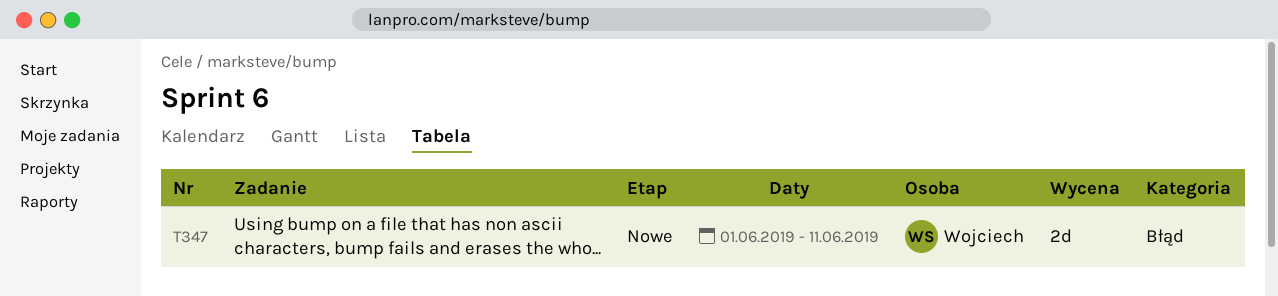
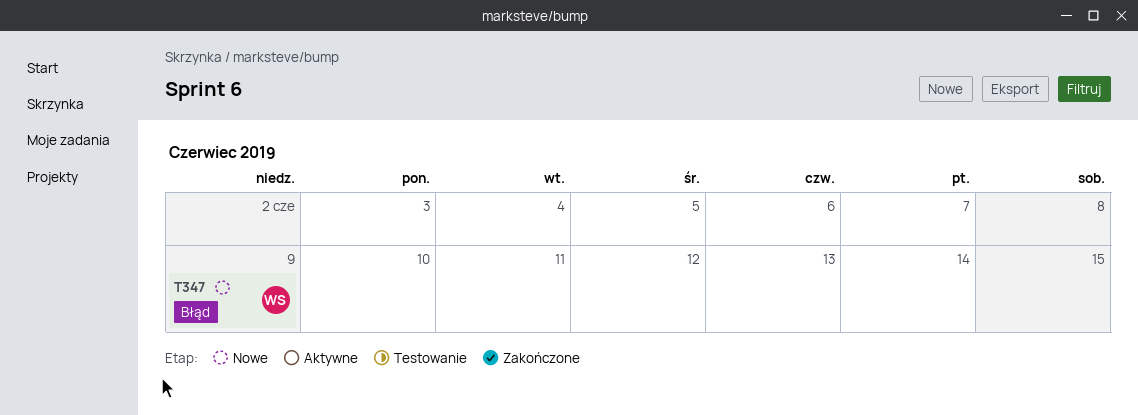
T347, due: Jun 11 -> Jun 9

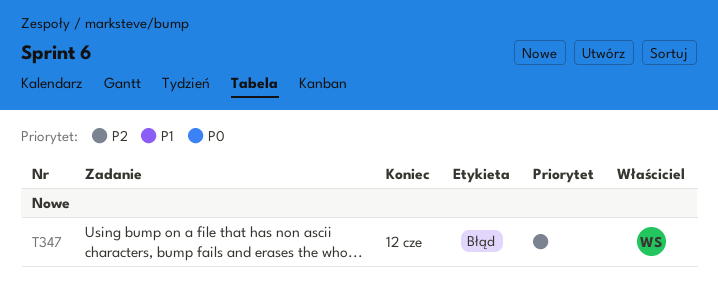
T347, due: Jun 9 -> Jun 12

